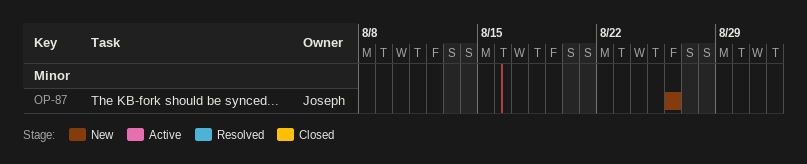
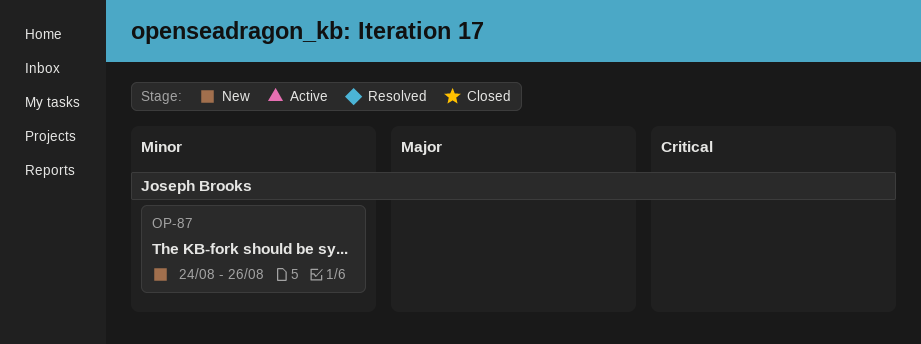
OP-87, start: Aug 26 -> Aug 24

